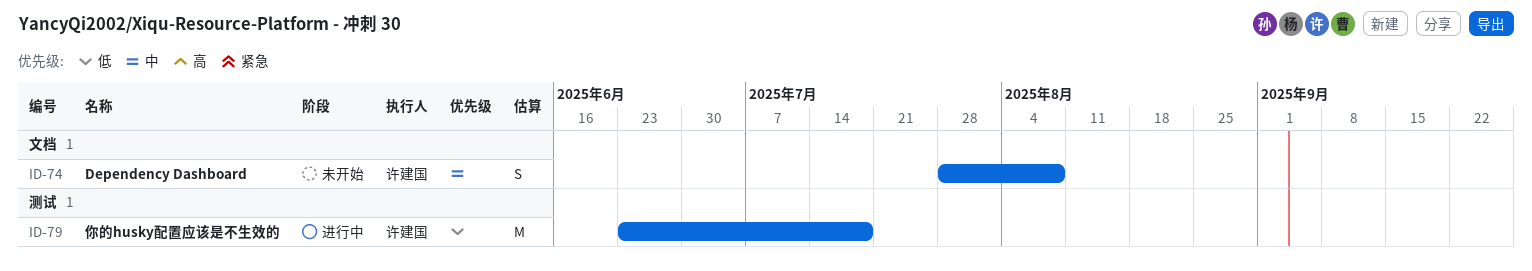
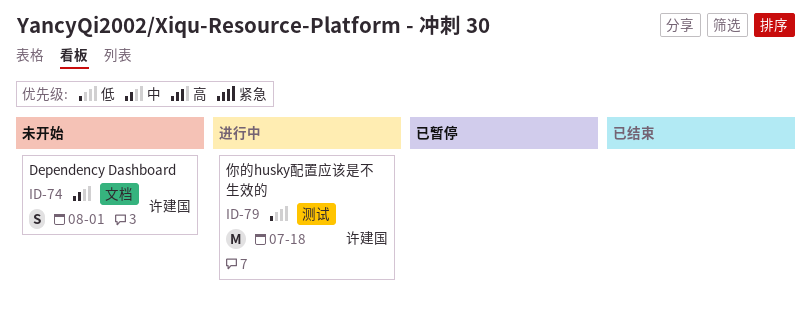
ID-74, due: Aug 8 -> Aug 1

